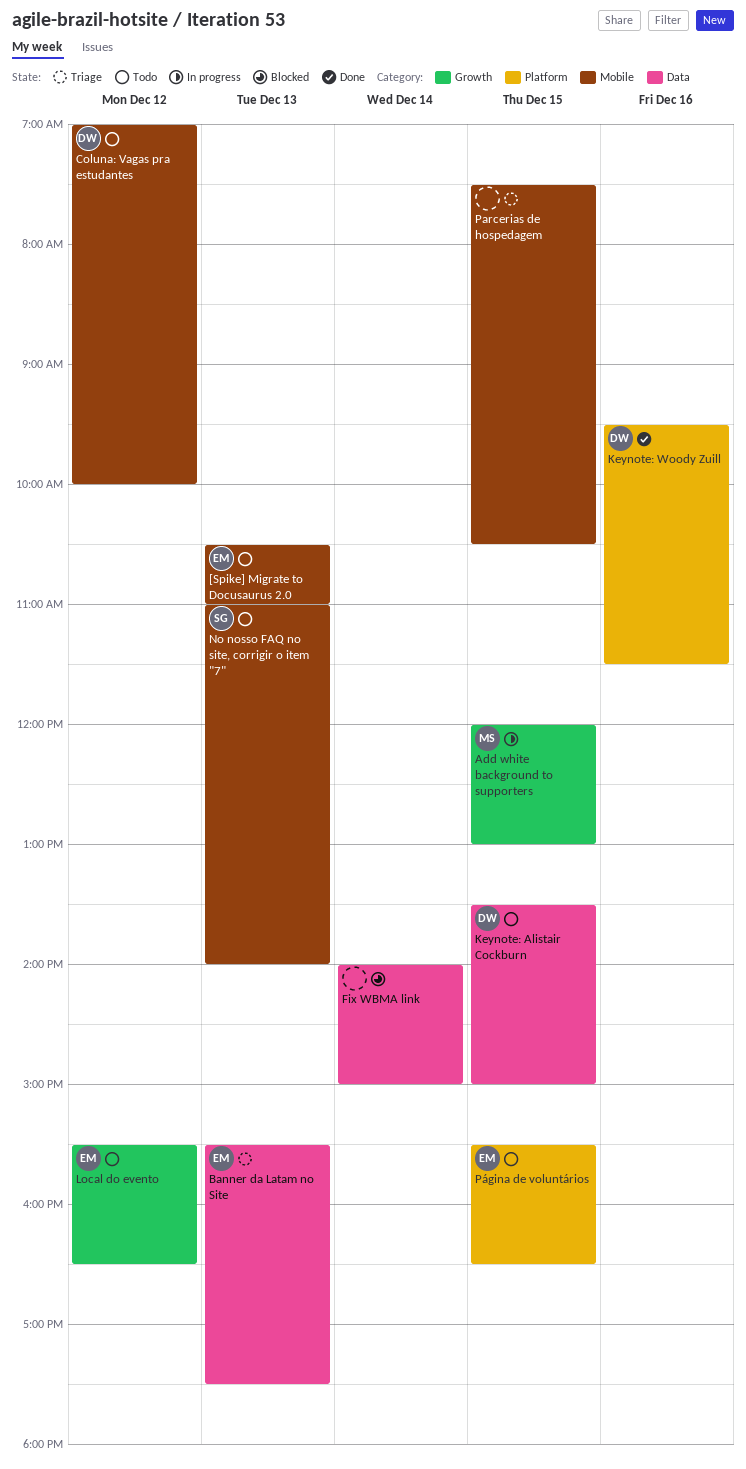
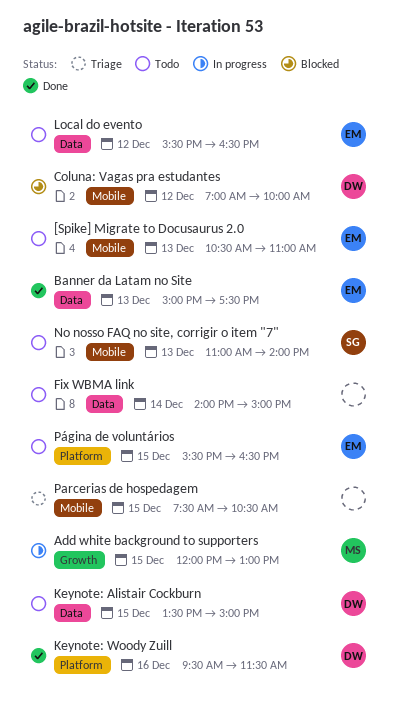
Banner da Latam no Site, status: Triage -> Done
Banner da Latam no Site, begins: 15:30 -> 15:00
Coluna: Vagas pra estudantes, status: Todo -> Blocked
Fix WBMA link, status: Blocked -> Todo
Local do evento, label: Growth -> Data

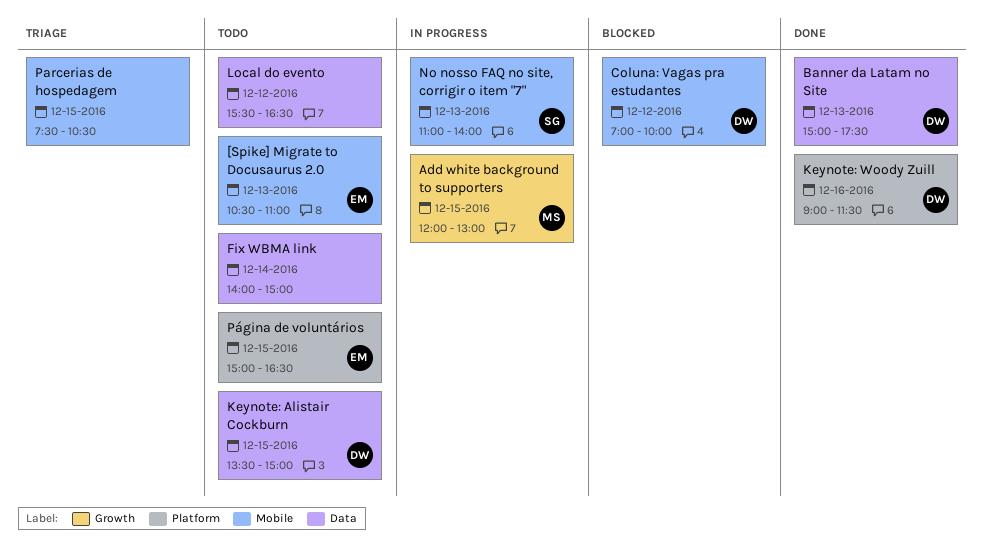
Banner da Latam no Site, owner: EM -> DW
Keynote: Woody Zuill, begins: 09:30 -> 09:00
Local do evento, owner: EM -> none
No nosso FAQ no site, corrigir o item "7", status: Todo -> In progress
Página de voluntários, begins: 15:30 -> 15:00

